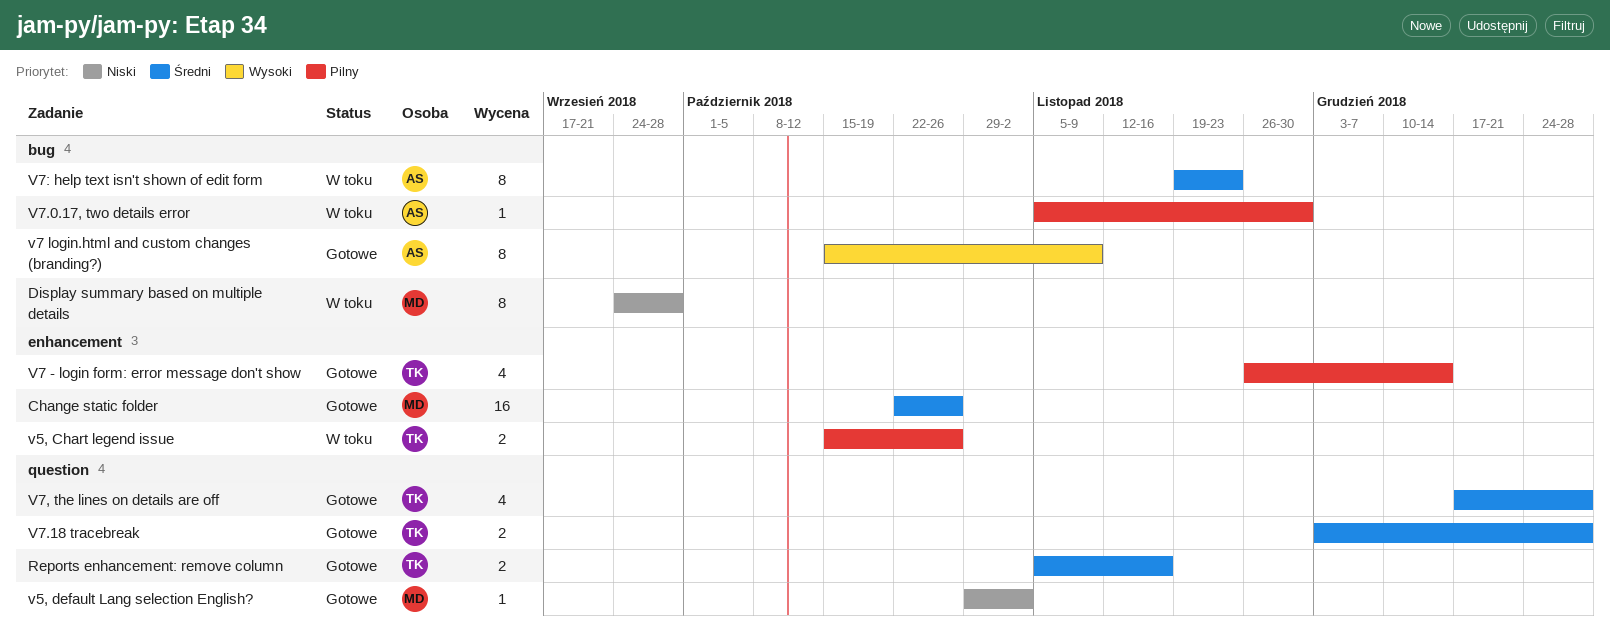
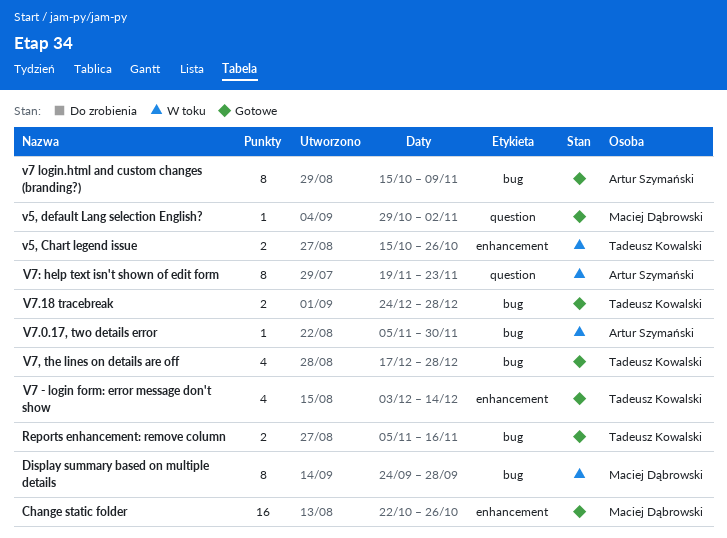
Reports enhancement: remove column, label: question -> bug
V7 - login form: error message don't show, start: Nov 26 -> Dec 3
V7, the lines on details are off, label: question -> bug
V7.18 tracebreak, label: question -> bug
V7.18 tracebreak, start: Dec 3 -> Dec 24
V7: help text isn't shown of edit form, label: bug -> question

